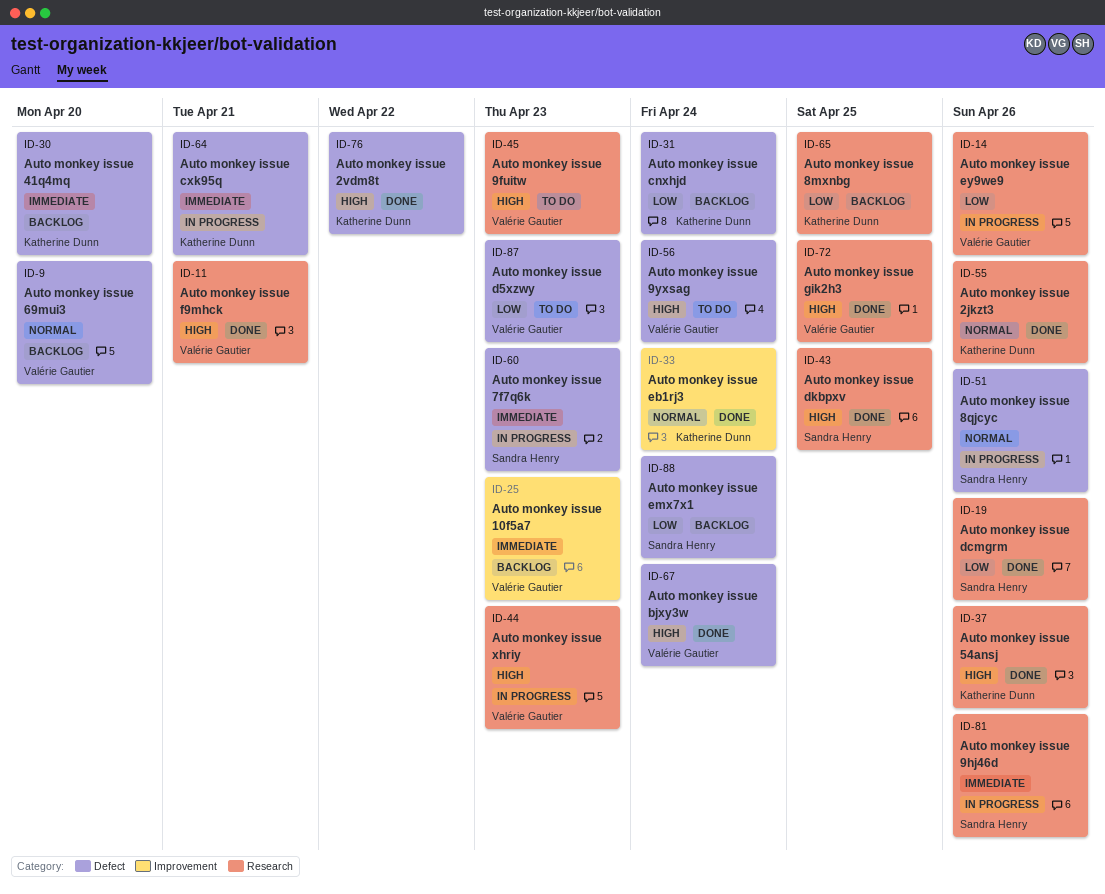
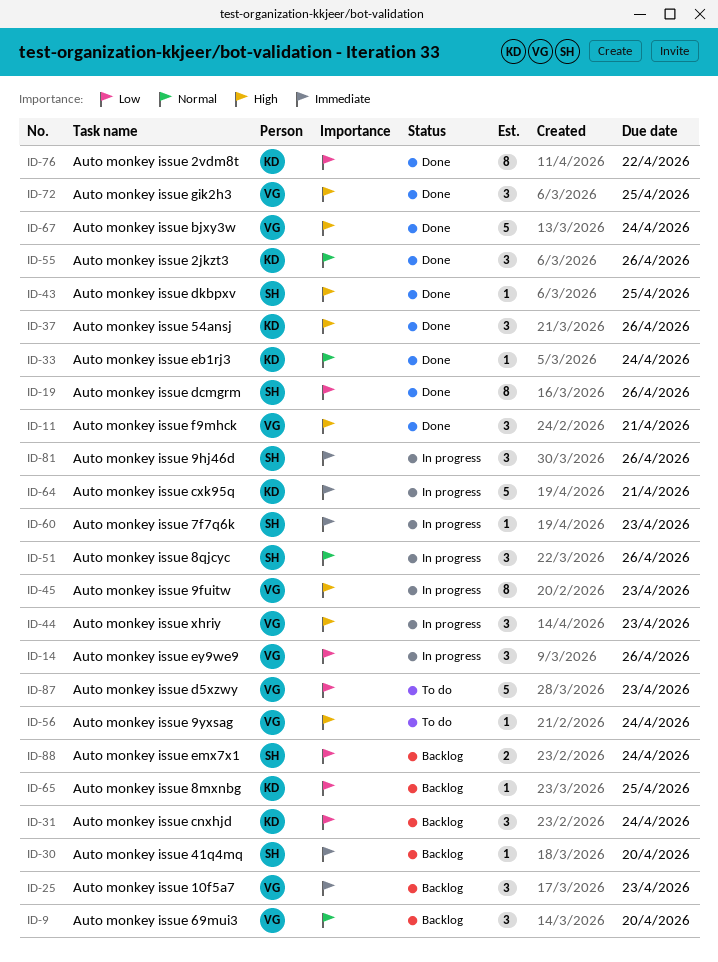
ID-30, owner: Katherine Dunn -> Sandra Henry
ID-45, status: To do -> In progress
ID-76, priority: High -> Low

